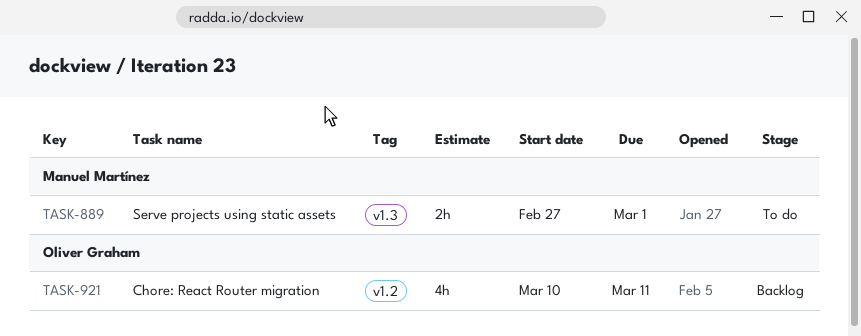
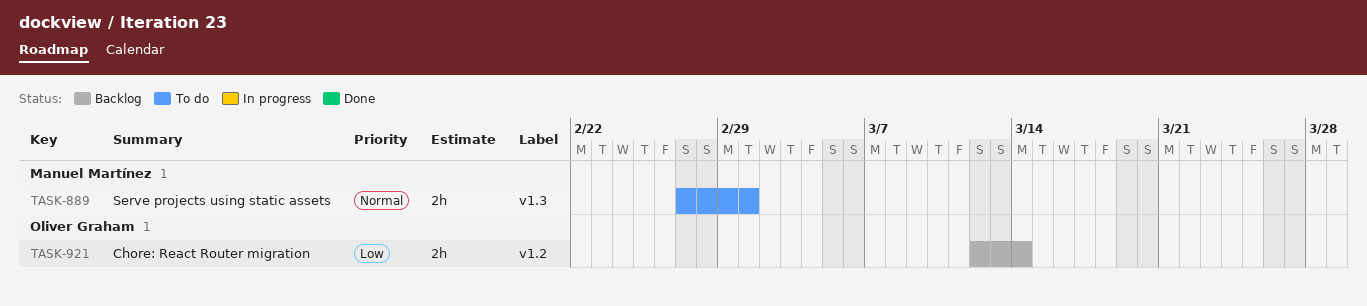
TASK-921, estimate: 4h -> 2h
TASK-921, start: Mar 10 -> Mar 12
TASK-921, due: Mar 11 -> Mar 14

